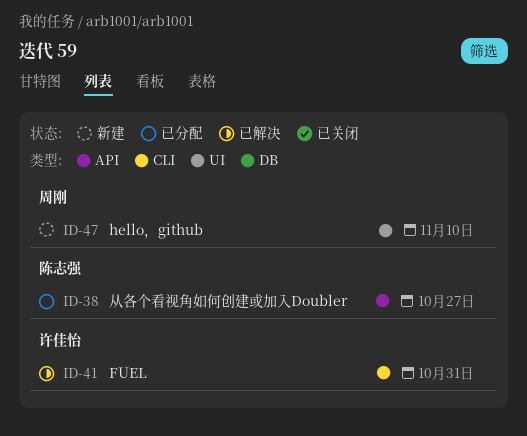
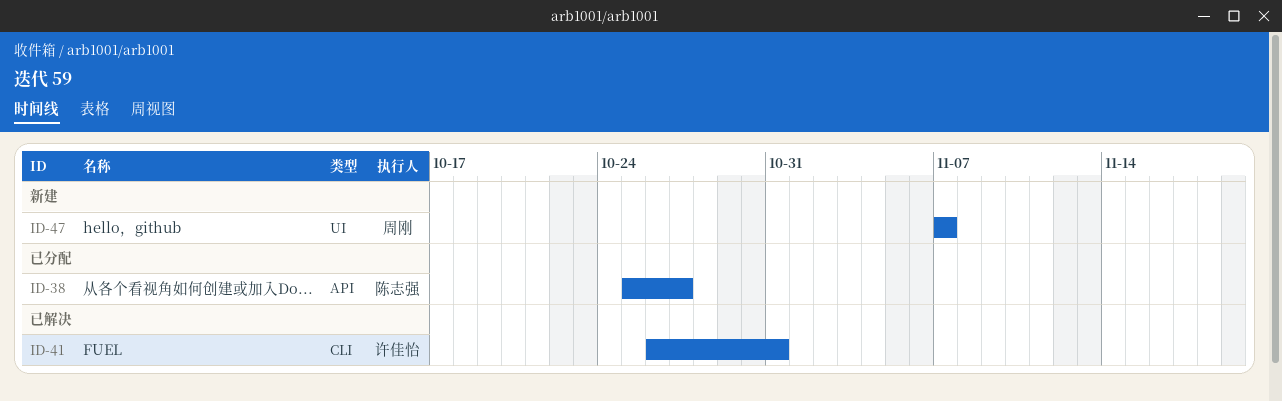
ID-47, due: Nov 10 -> Nov 7

